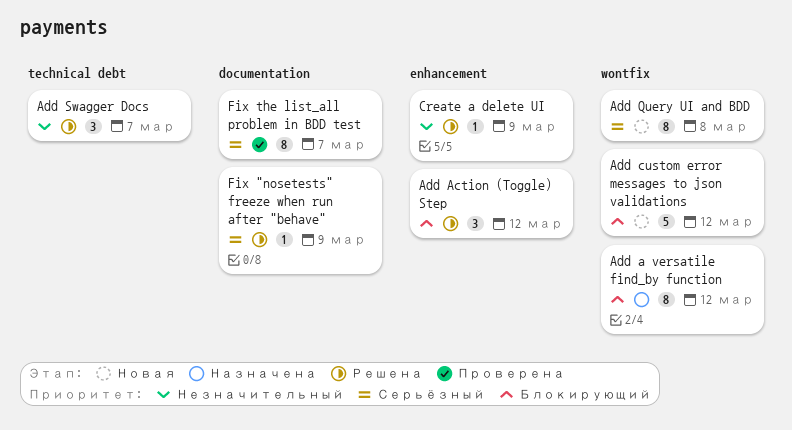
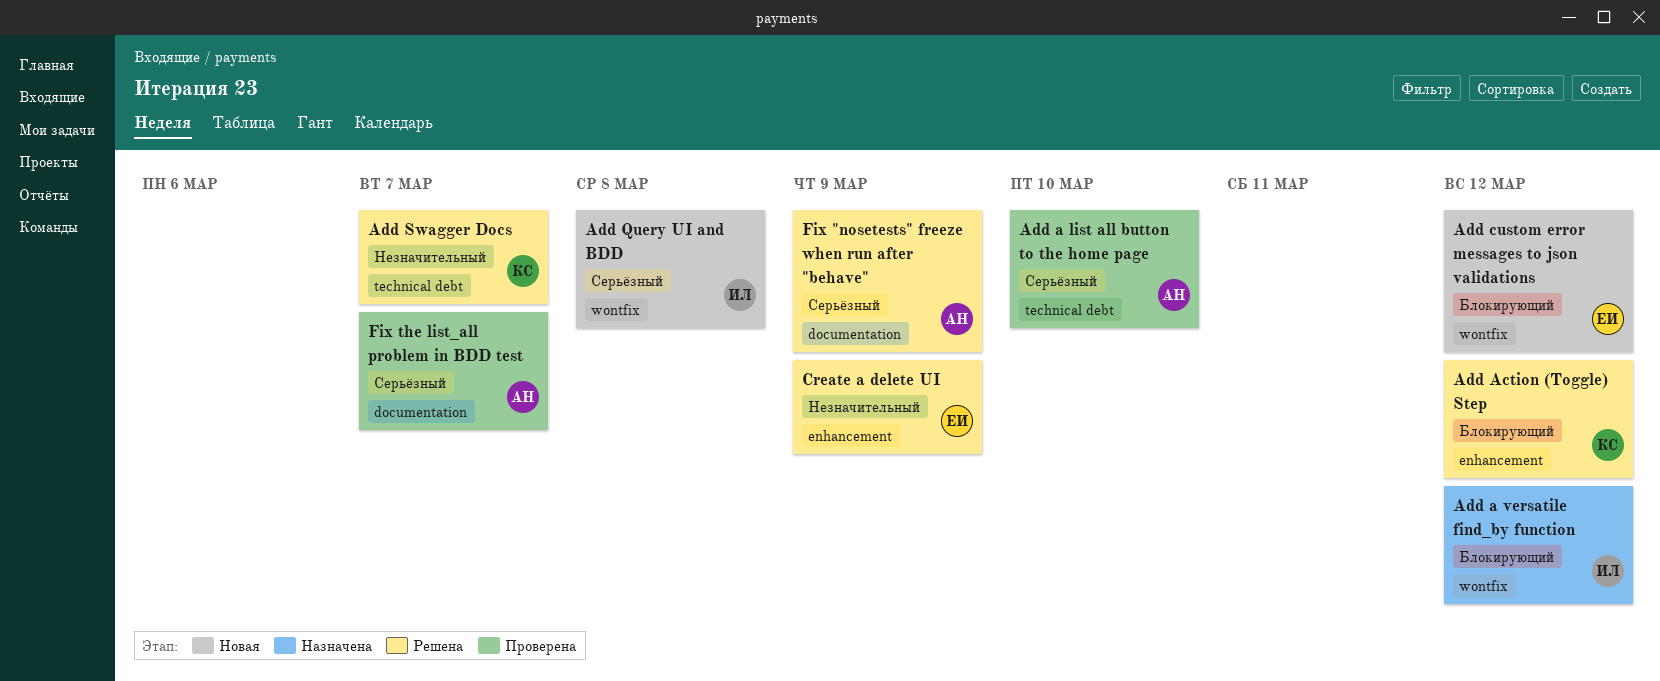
Add a list all button to the home page: none -> present

